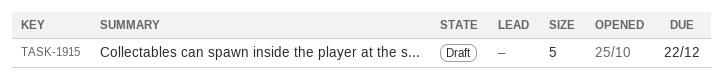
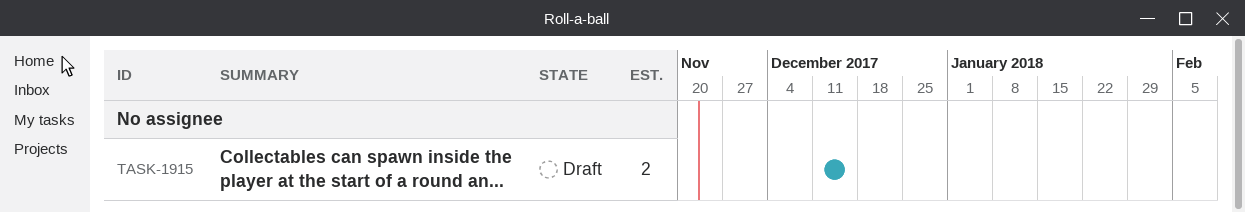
TASK-1915, estimate: 5 -> 2
TASK-1915, due: Dec 22 -> Dec 15

